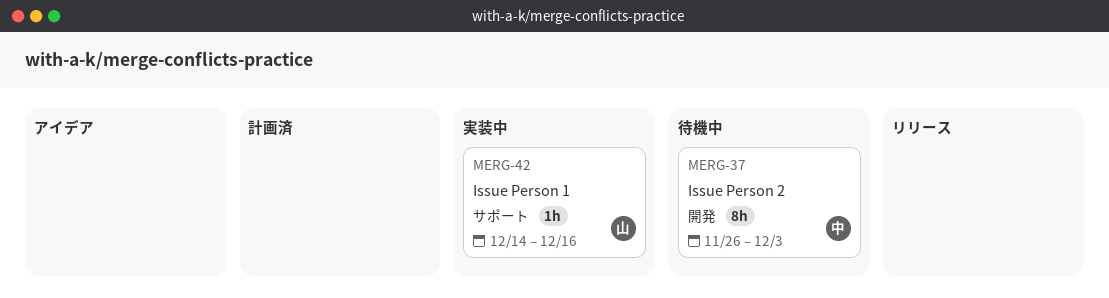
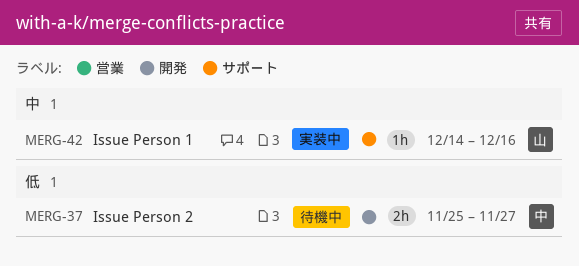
MERG-37, estimate: 8h -> 2h
MERG-37, start: Nov 26 -> Nov 25
MERG-37, due: Dec 3 -> Nov 27

